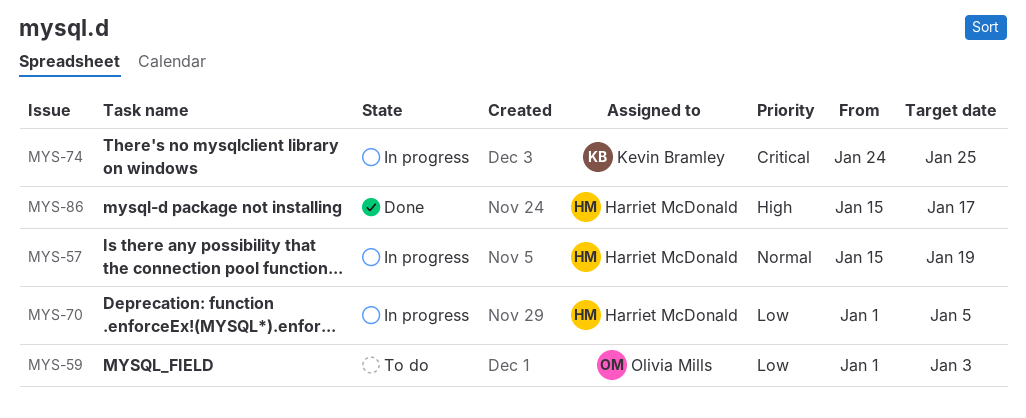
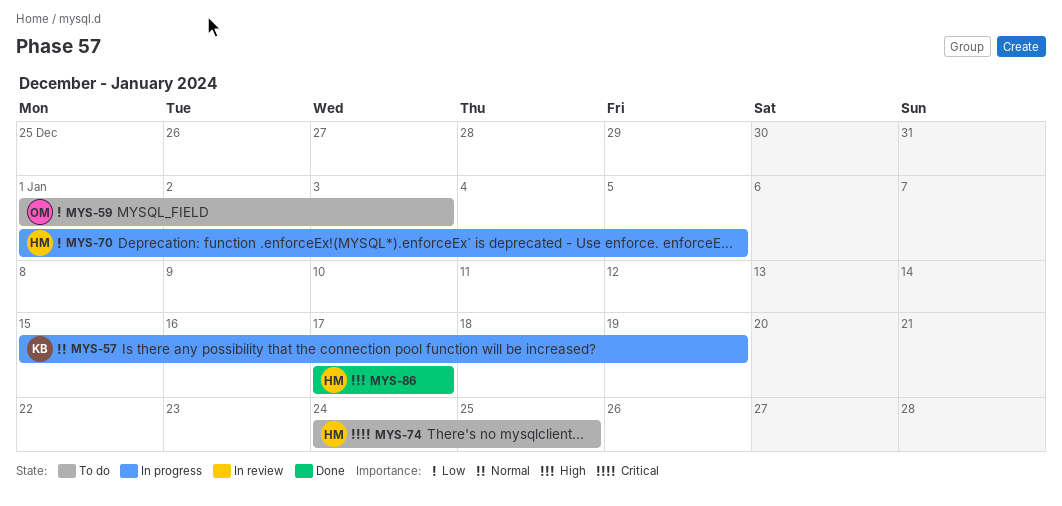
MYS-57, owner: Harriet McDonald -> Kevin Bramley
MYS-74, status: In progress -> To do
MYS-74, owner: Kevin Bramley -> Harriet McDonald
MYS-86, start: Jan 15 -> Jan 17

